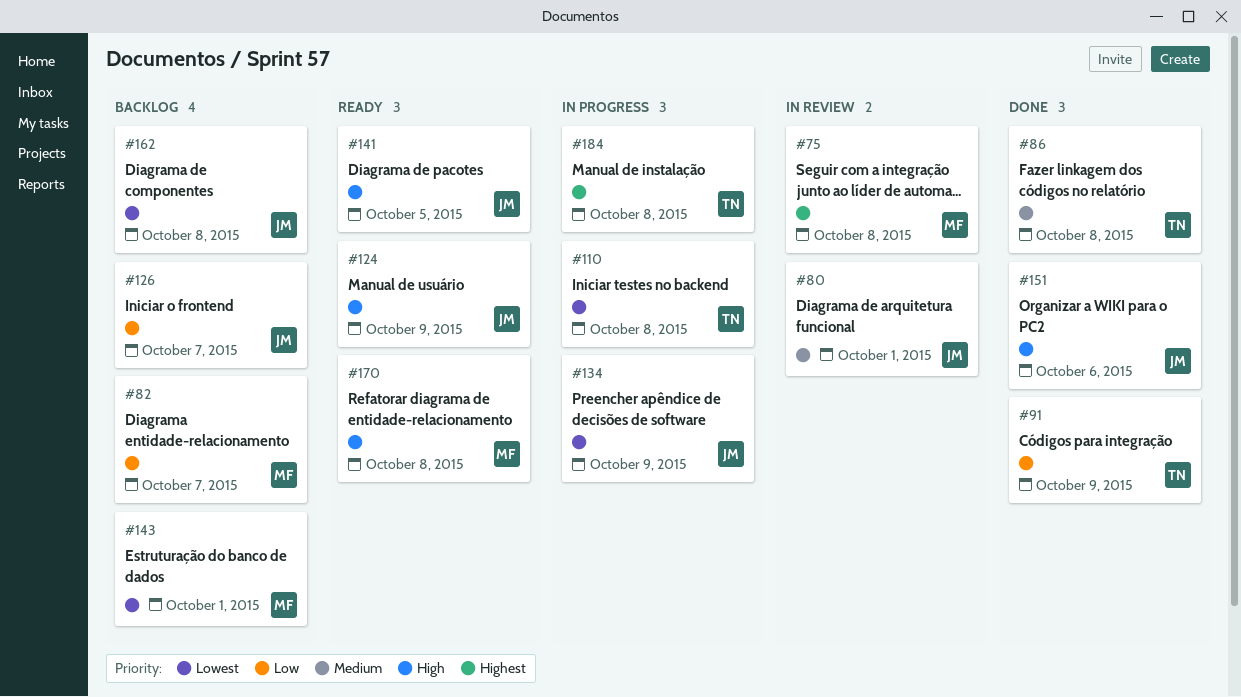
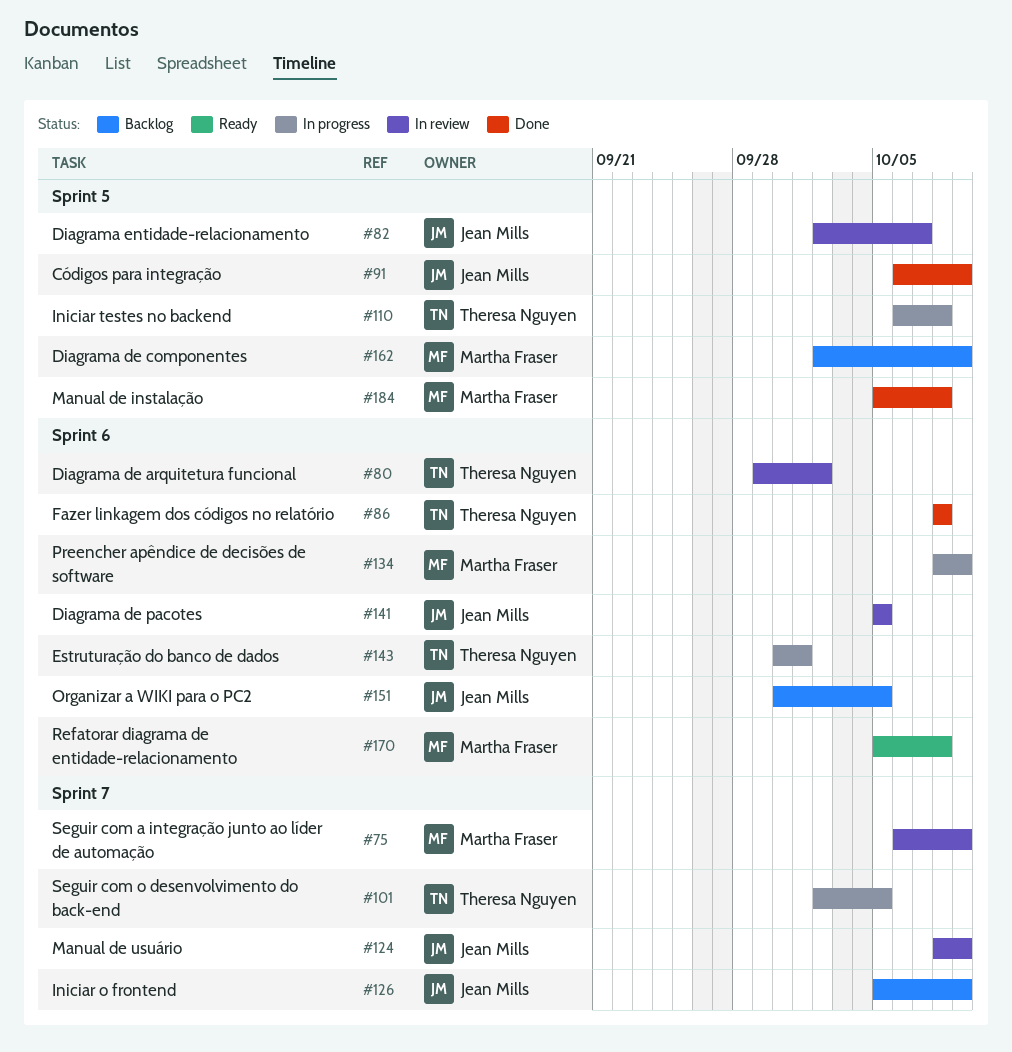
#75, due: Oct 8 -> Oct 9
#80, owner: Jean Mills -> Theresa Nguyen
#80, due: Oct 1 -> Oct 2
#82, status: Backlog -> In review
#82, owner: Martha Fraser -> Jean Mills
#91, owner: Theresa Nguyen -> Jean Mills
#101: none -> present
#124, status: Ready -> In review
#126, due: Oct 7 -> Oct 9
#134, owner: Jean Mills -> Martha Fraser
#141, status: Ready -> In review
#143, status: Backlog -> In progress
#143, owner: Martha Fraser -> Theresa Nguyen
#151, status: Done -> Backlog
#151, due: Oct 6 -> Oct 5
#162, owner: Jean Mills -> Martha Fraser
#162, due: Oct 8 -> Oct 9
#184, status: In progress -> Done
#184, owner: Theresa Nguyen -> Martha Fraser

